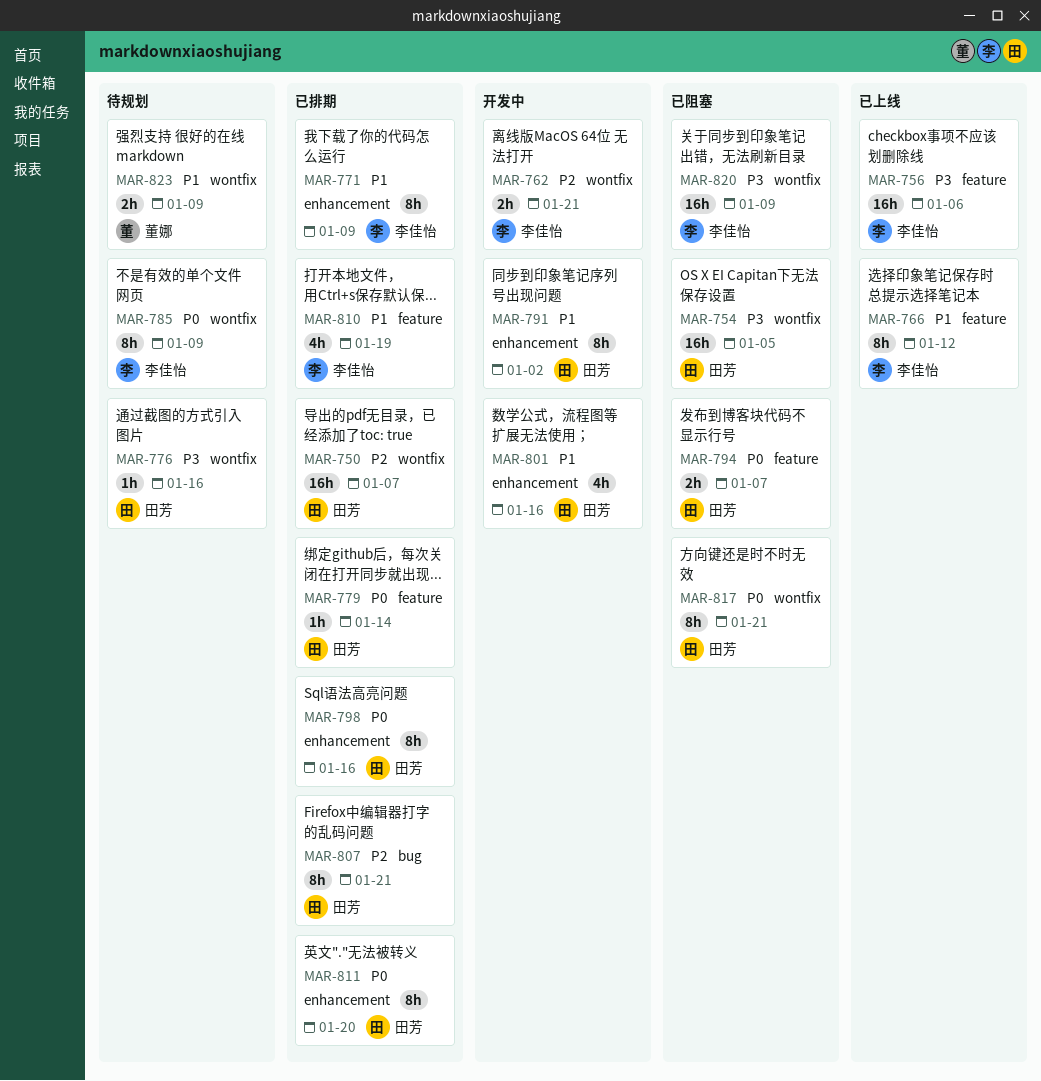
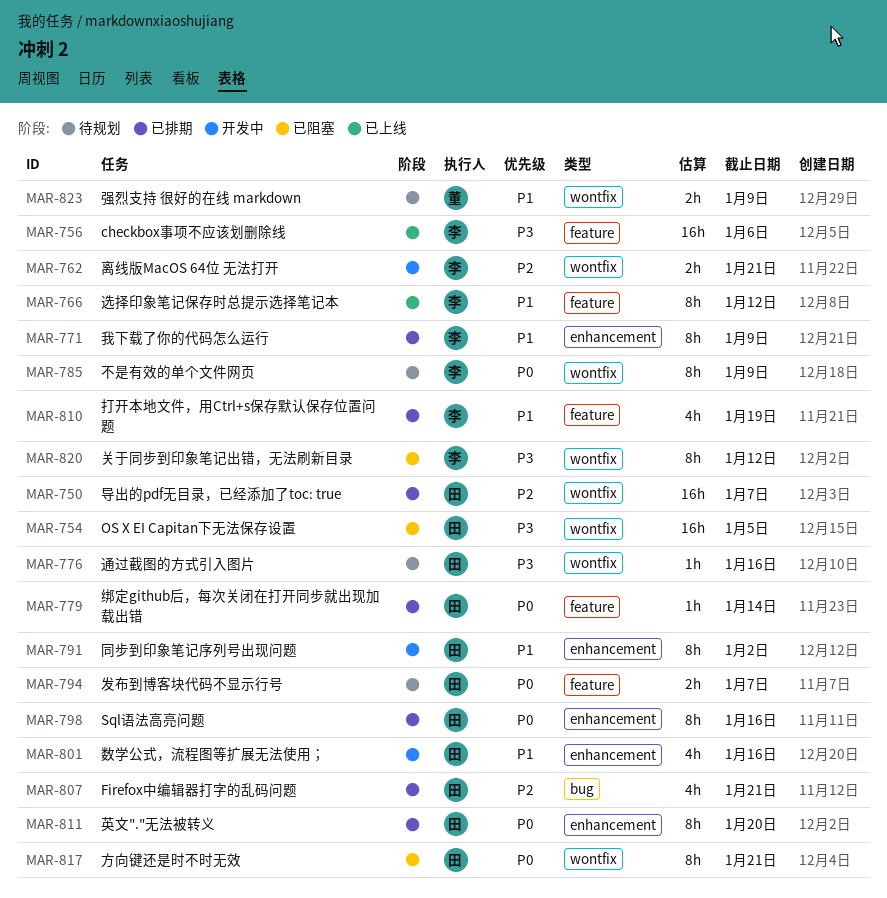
MAR-794, status: 已阻塞 -> 待规划
MAR-807, estimate: 8h -> 4h
MAR-820, estimate: 16h -> 8h
MAR-820, due: Jan 9 -> Jan 12

